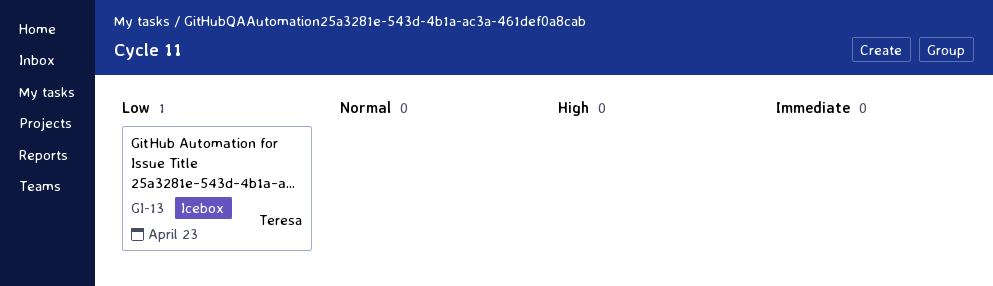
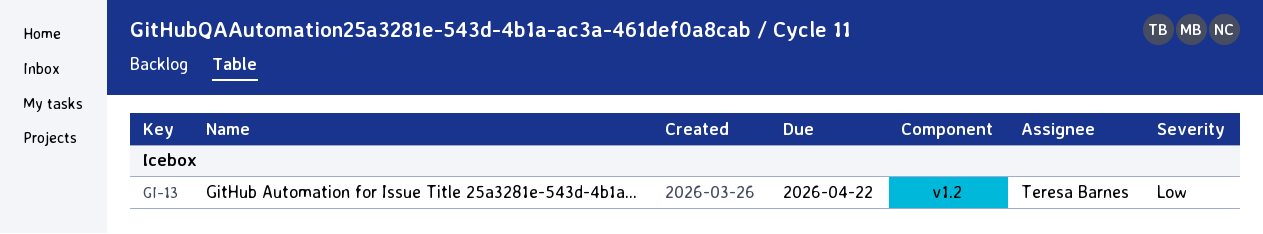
GI-13, due: Apr 23 -> Apr 22

